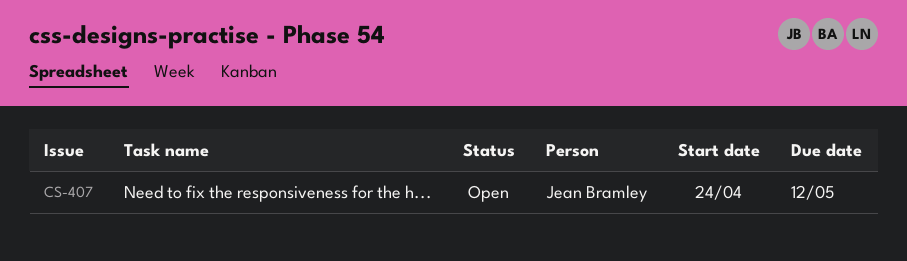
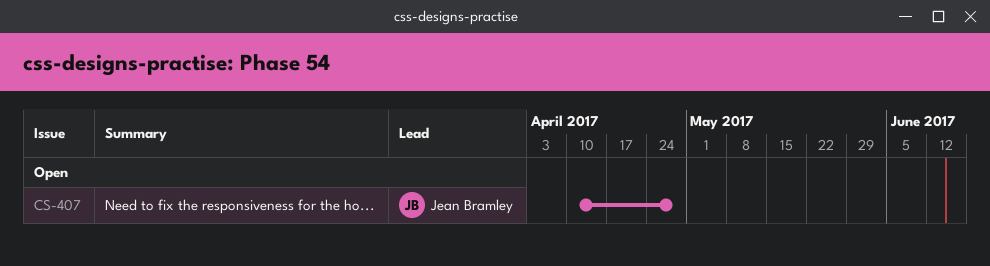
CS-407, start: Apr 24 -> Apr 10
CS-407, due: May 12 -> Apr 28

